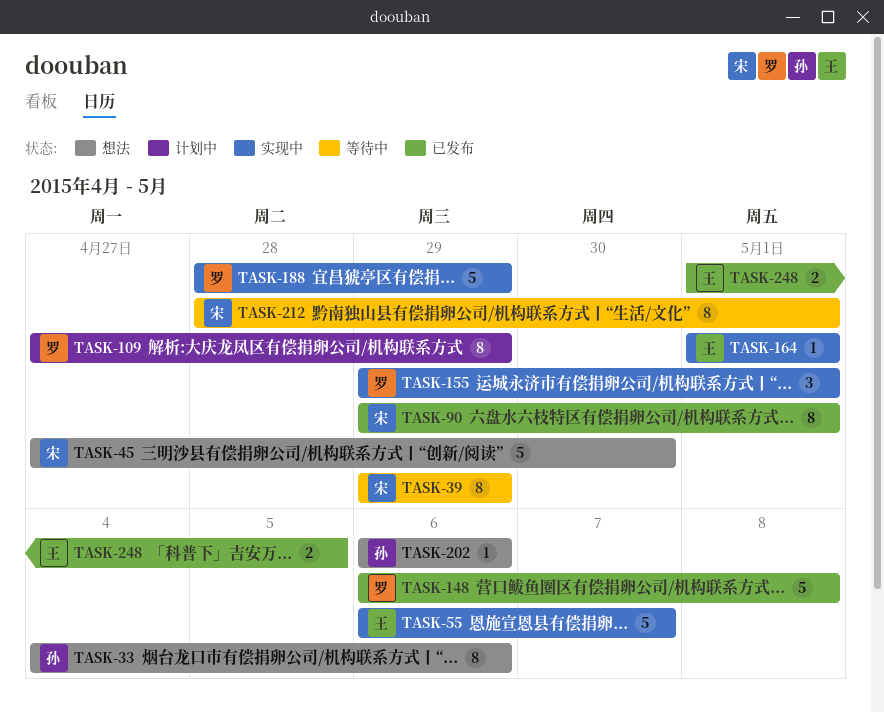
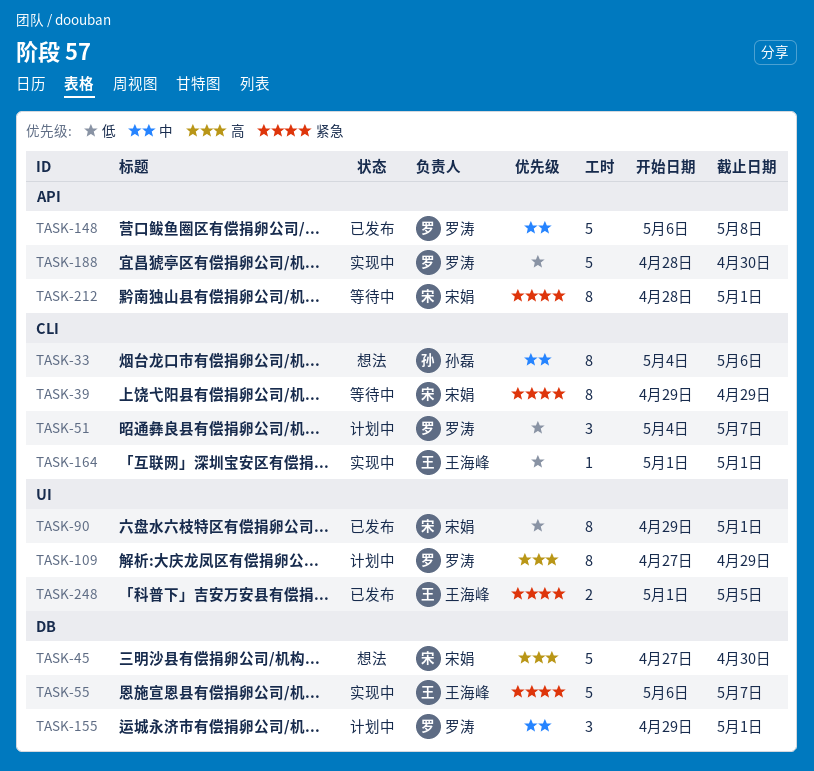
TASK-51: none -> present
TASK-155, status: 实现中 -> 计划中
TASK-188, due: Apr 29 -> Apr 30
TASK-202: present -> none

